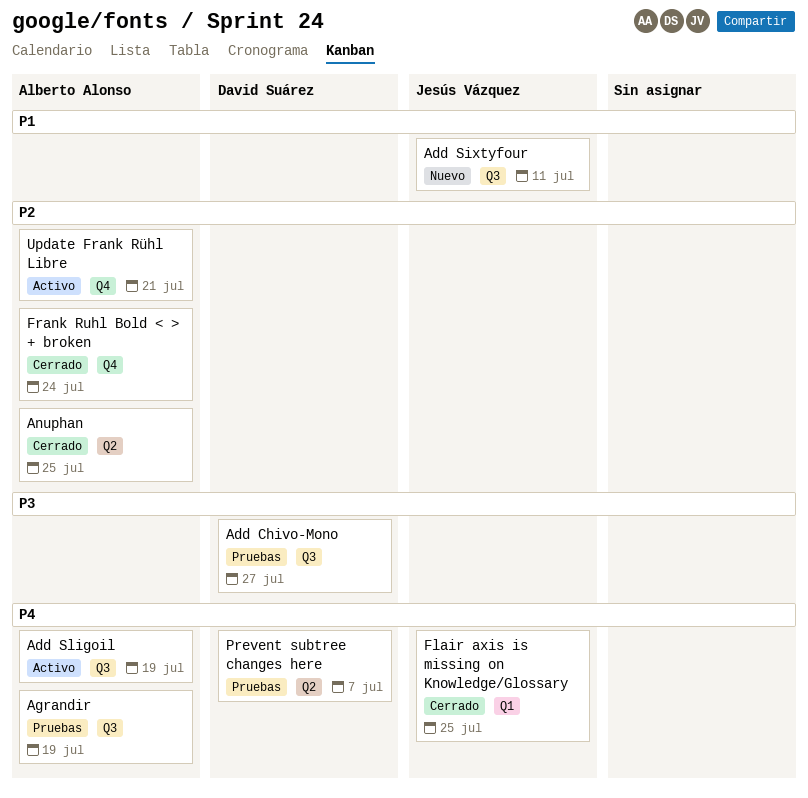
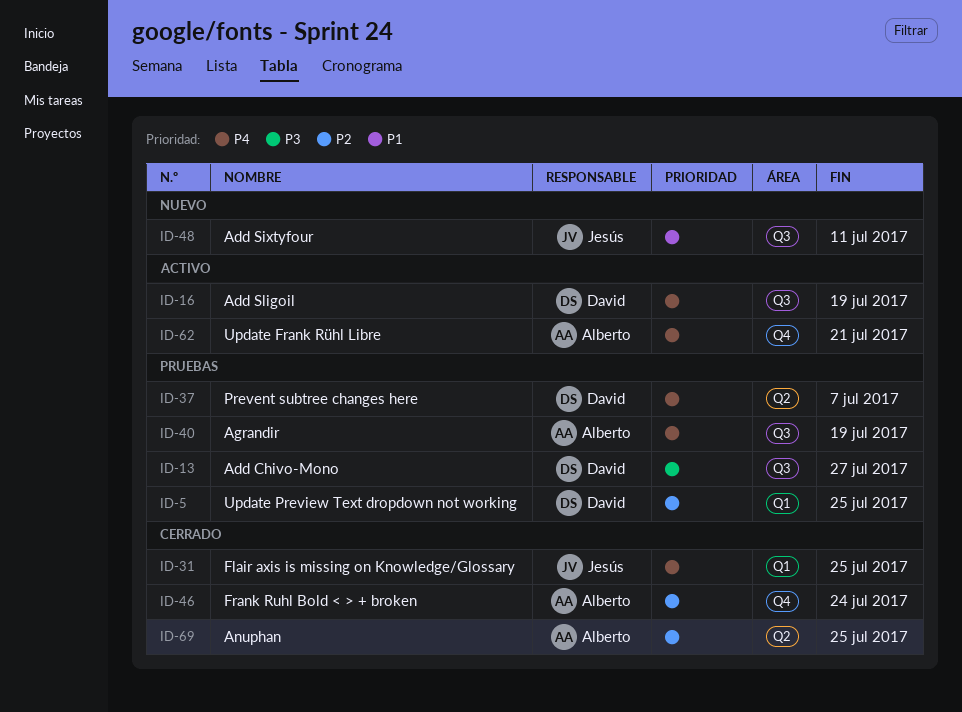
Add Sligoil, owner: Alberto Alonso -> David Suárez
Update Frank Rühl Libre, priority: P2 -> P4
Update Preview Text dropdown not working: none -> present

